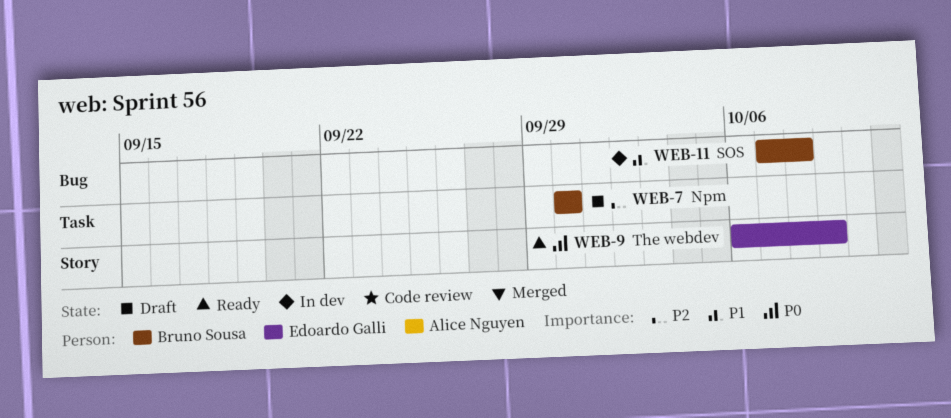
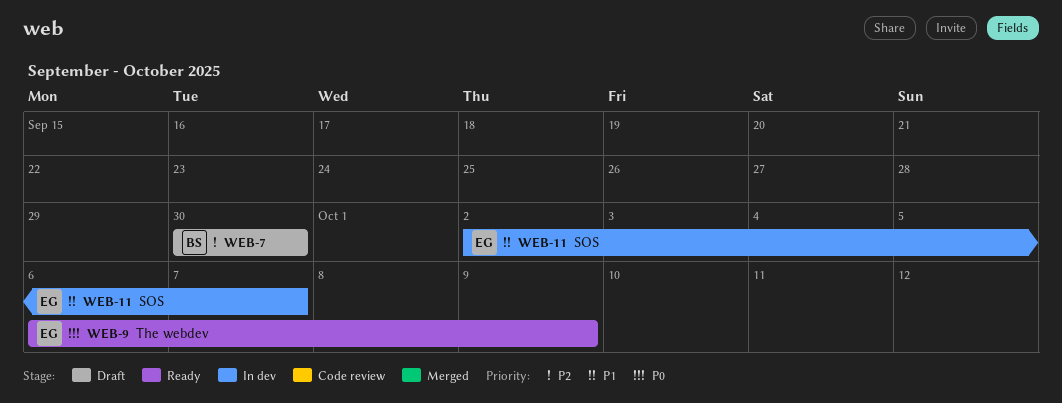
WEB-11, owner: Bruno Sousa -> Edoardo Galli
WEB-11, start: Oct 7 -> Oct 2
WEB-11, due: Oct 8 -> Oct 7

